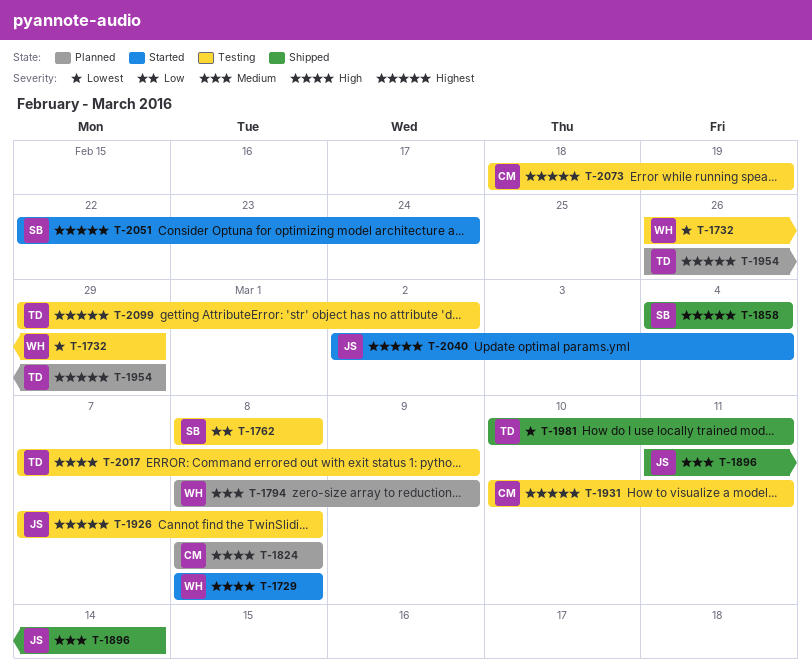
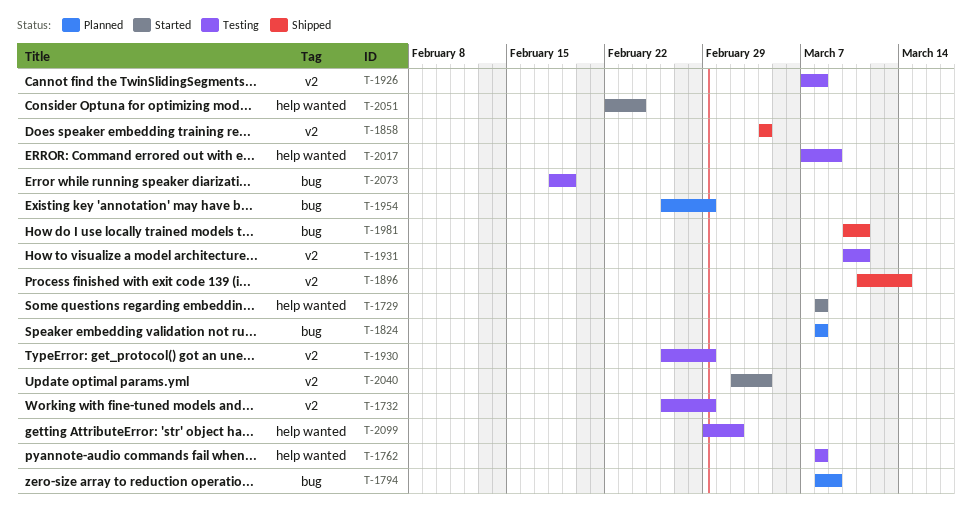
T-1930: none -> present

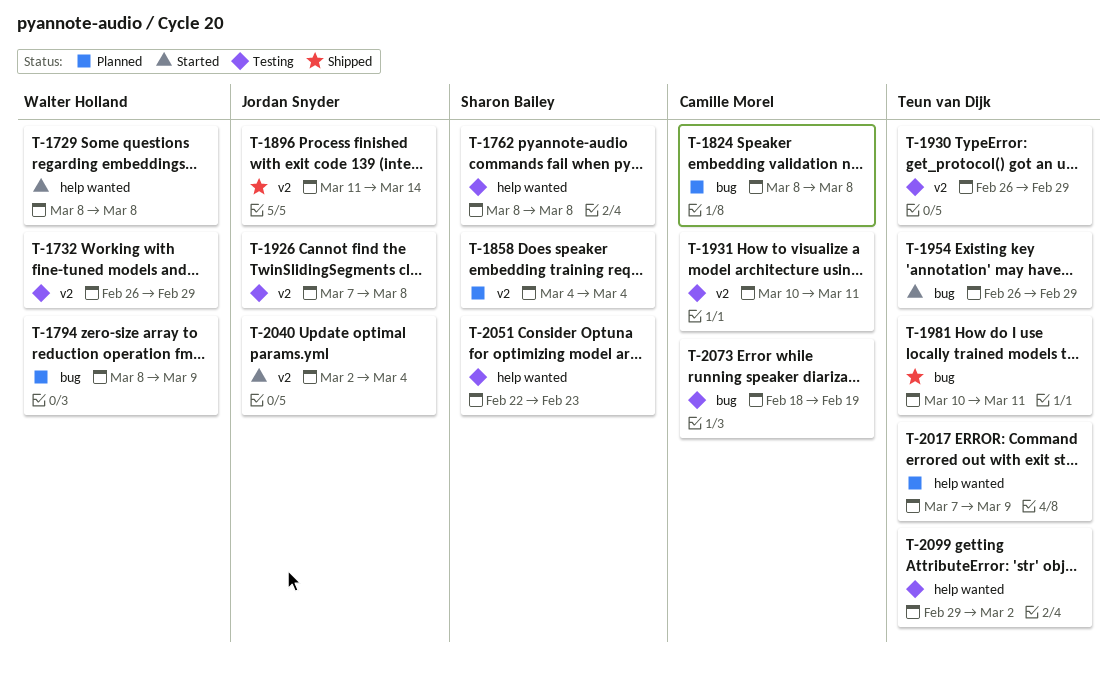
T-1858, status: Shipped -> Planned
T-1954, status: Planned -> Started
T-2017, status: Testing -> Planned
T-2051, status: Started -> Testing
T-2051, due: Feb 24 -> Feb 23

